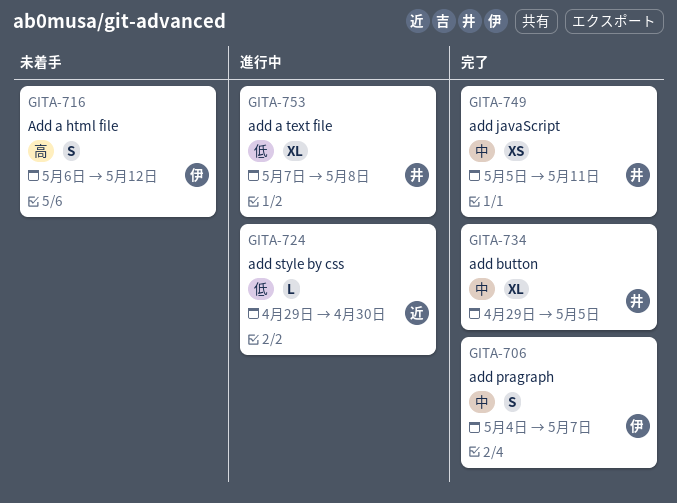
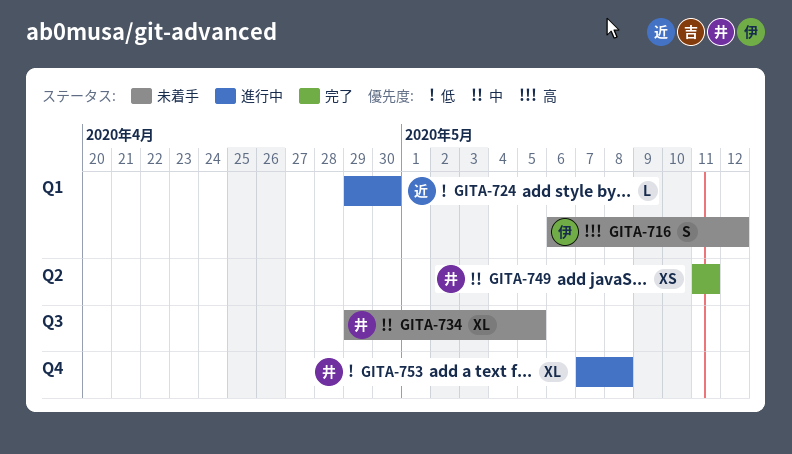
GITA-706: present -> none
GITA-734, status: 完了 -> 未着手
GITA-749, start: May 5 -> May 11

